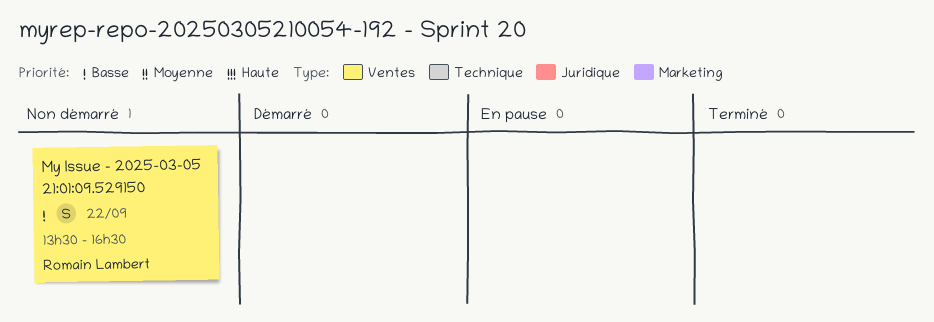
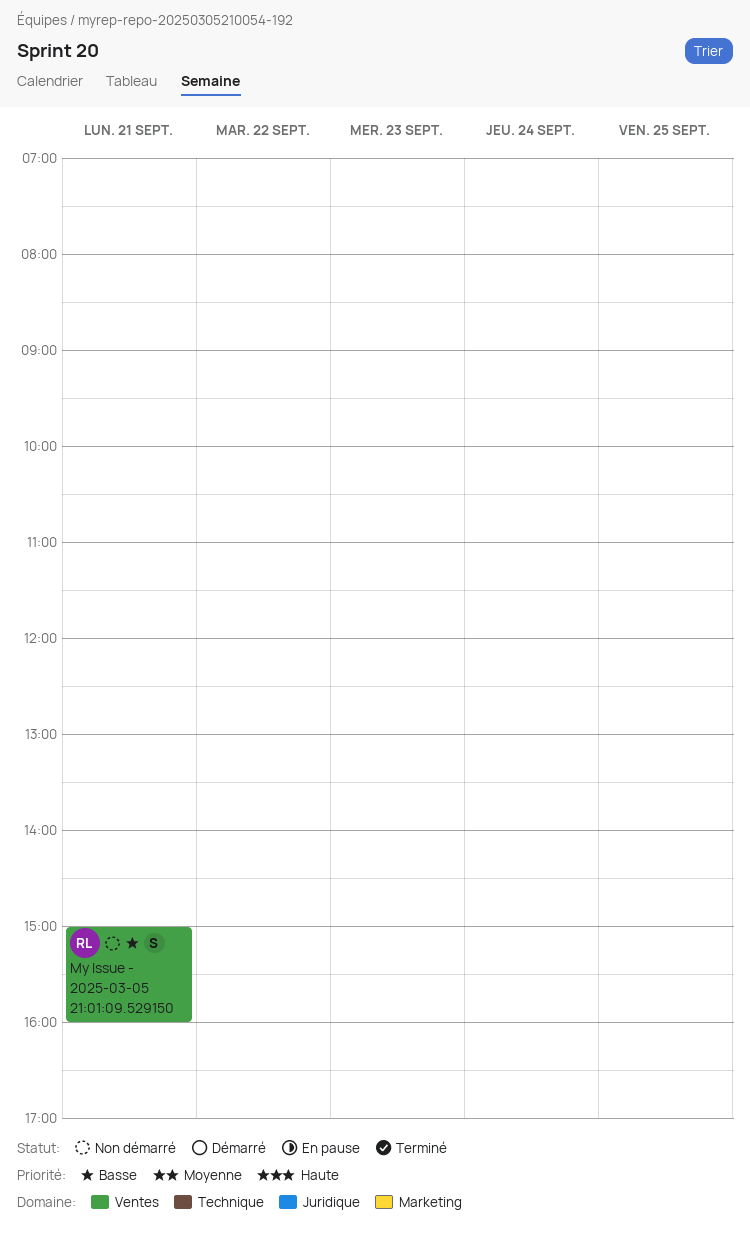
My Issue - 2025-03-05 21:01:09.529150, day: Sep 22 -> Sep 21
My Issue - 2025-03-05 21:01:09.529150, begins: 13:30 -> 15:00
My Issue - 2025-03-05 21:01:09.529150, ends: 16:30 -> 16:00

